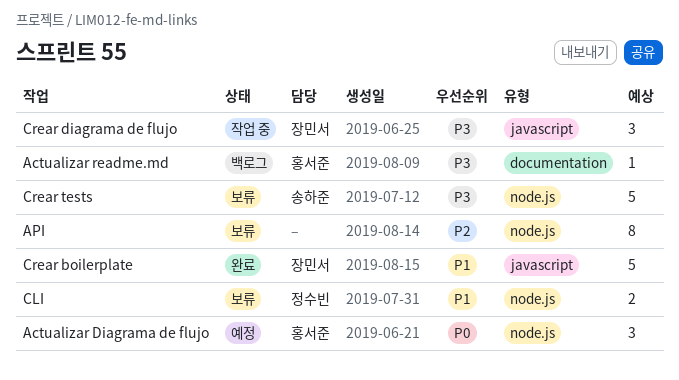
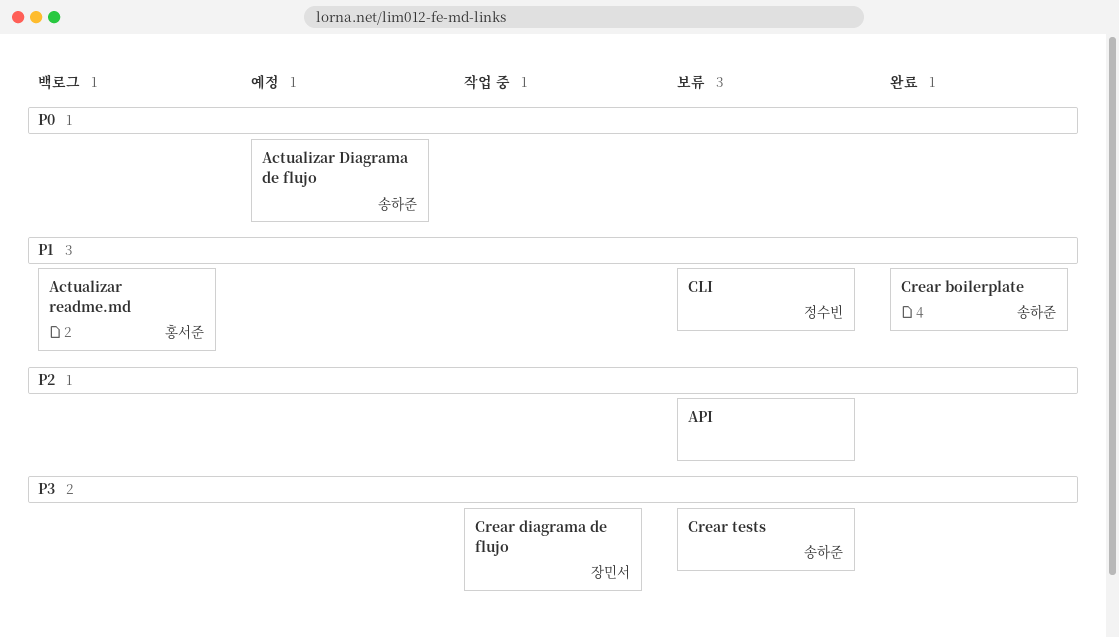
Actualizar Diagrama de flujo, owner: 홍서준 -> 송하준
Actualizar readme.md, priority: P3 -> P1
Crear boilerplate, owner: 장민서 -> 송하준

